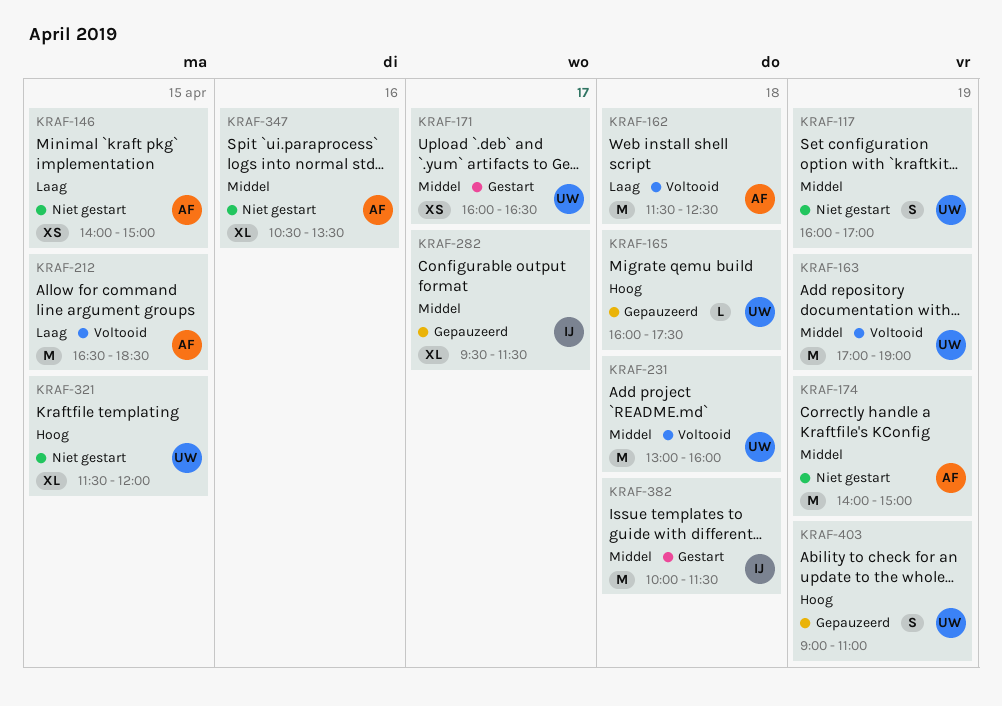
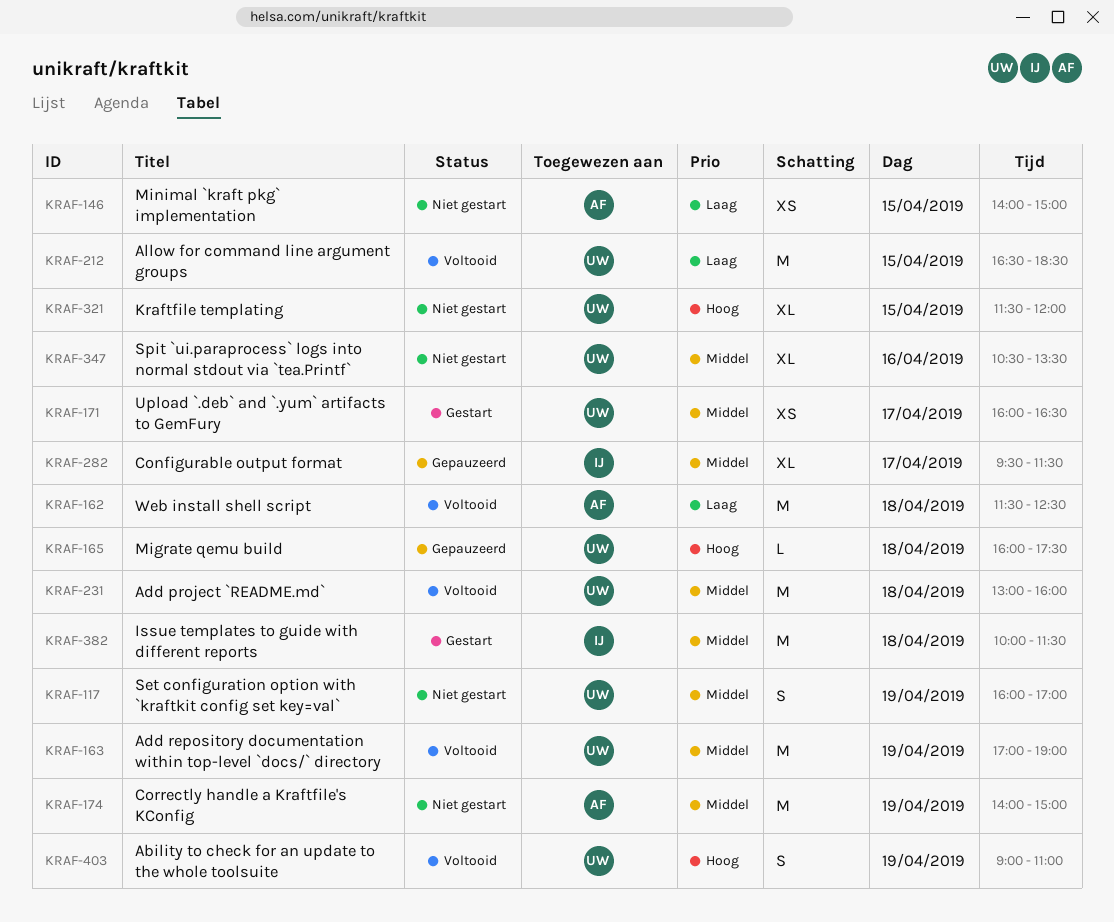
KRAF-212, owner: AF -> UW
KRAF-347, owner: AF -> UW
KRAF-403, status: Gepauzeerd -> Voltooid

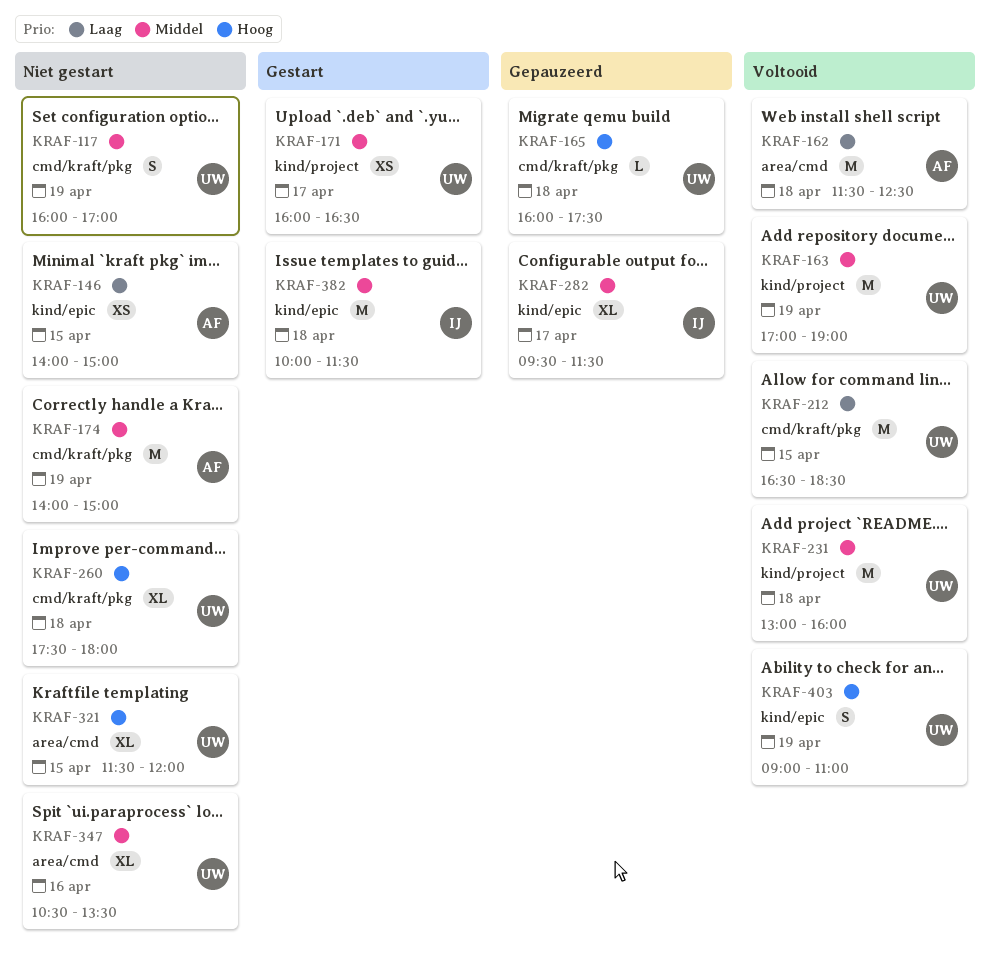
KRAF-260: none -> present

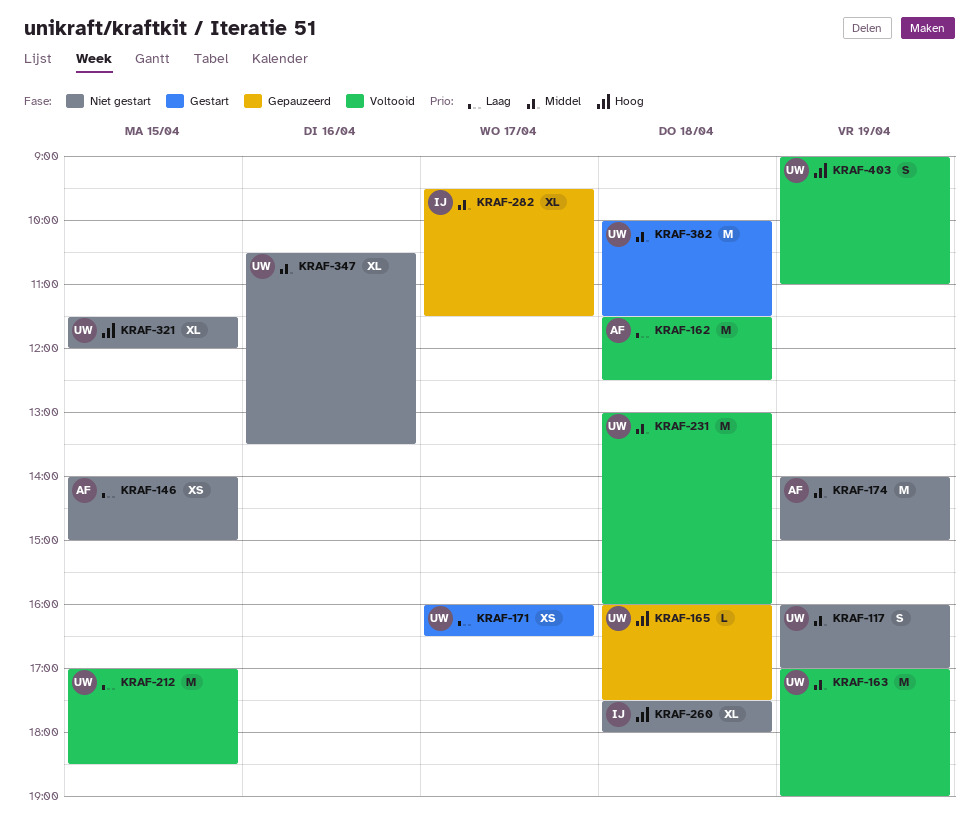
KRAF-171, priority: Middel -> Laag
KRAF-212, begins: 16:30 -> 17:00
KRAF-260, owner: UW -> IJ
KRAF-382, owner: IJ -> UW

